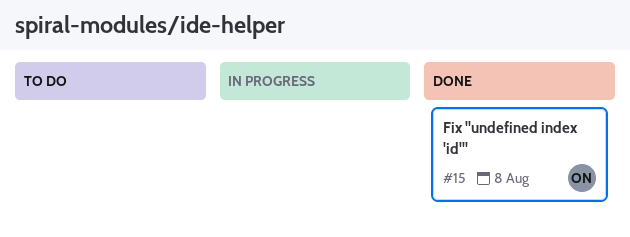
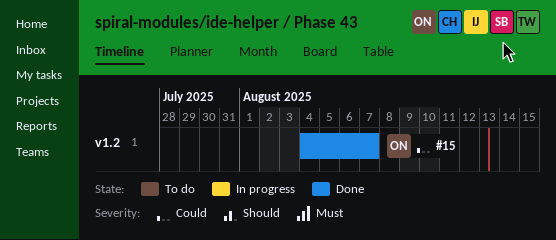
#15, due: Aug 8 -> Aug 7

